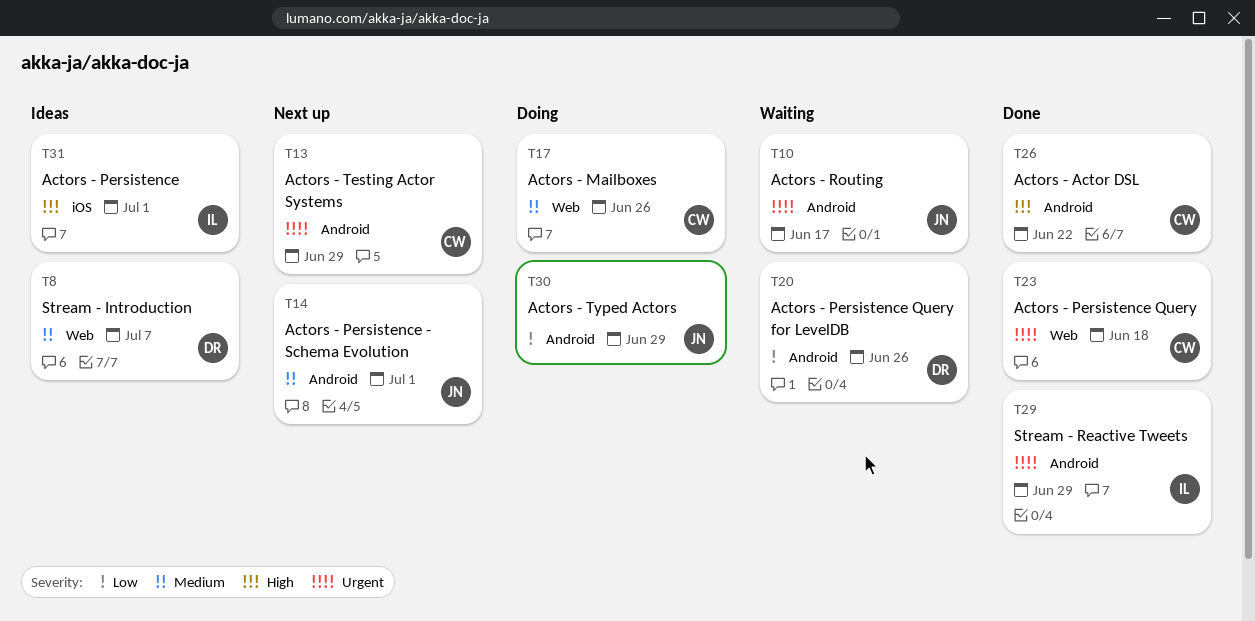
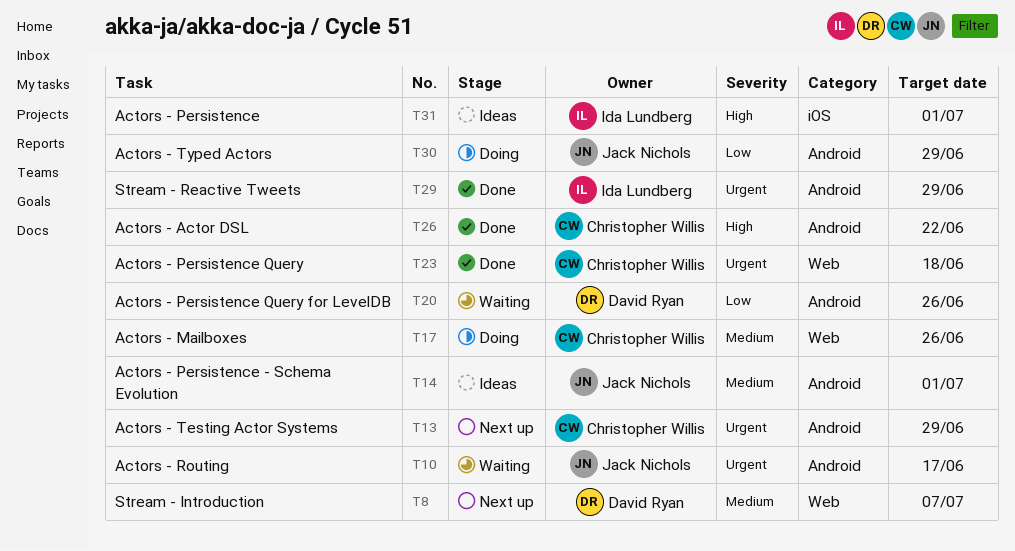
T8, status: Ideas -> Next up
T14, status: Next up -> Ideas

